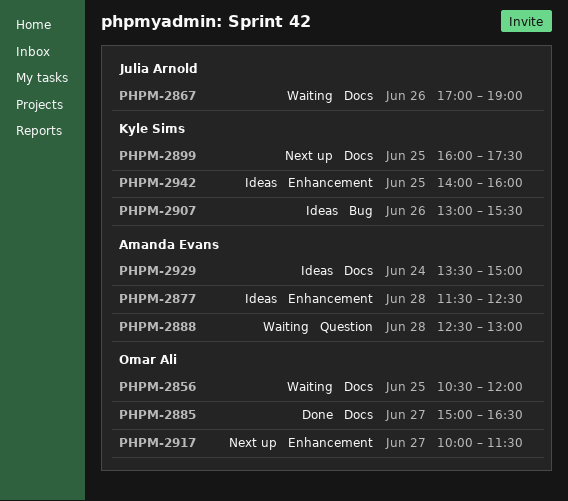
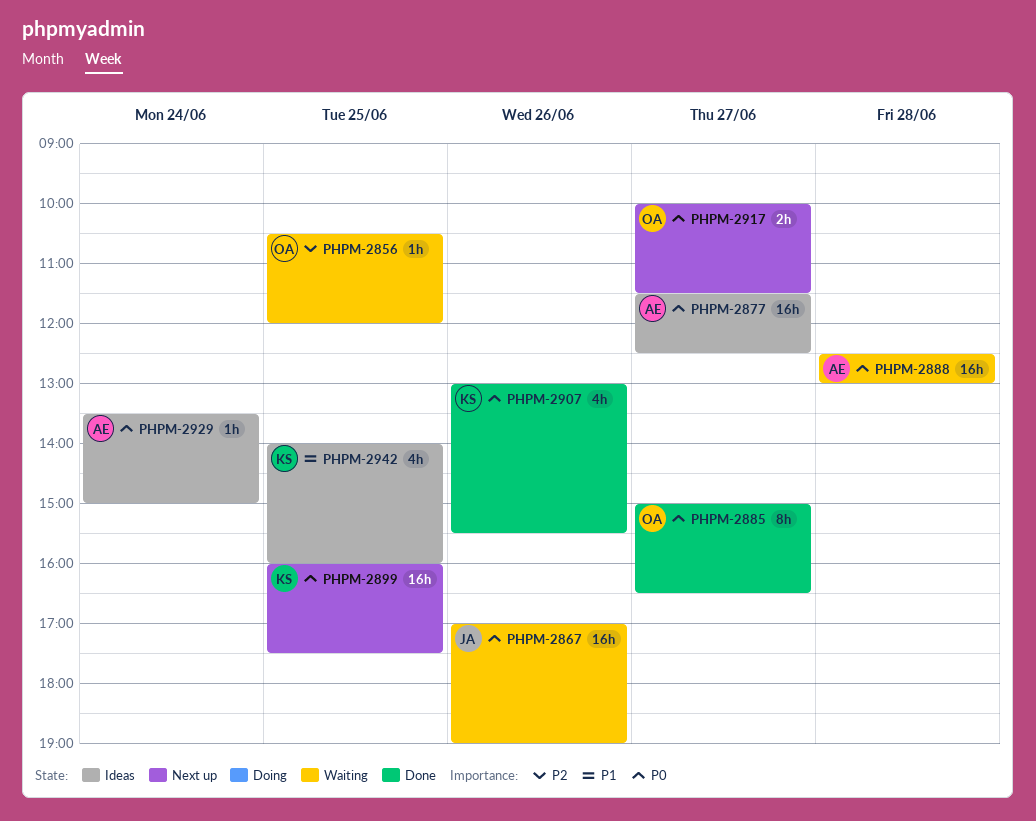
PHPM-2877, day: Jun 28 -> Jun 27
PHPM-2907, status: Ideas -> Done

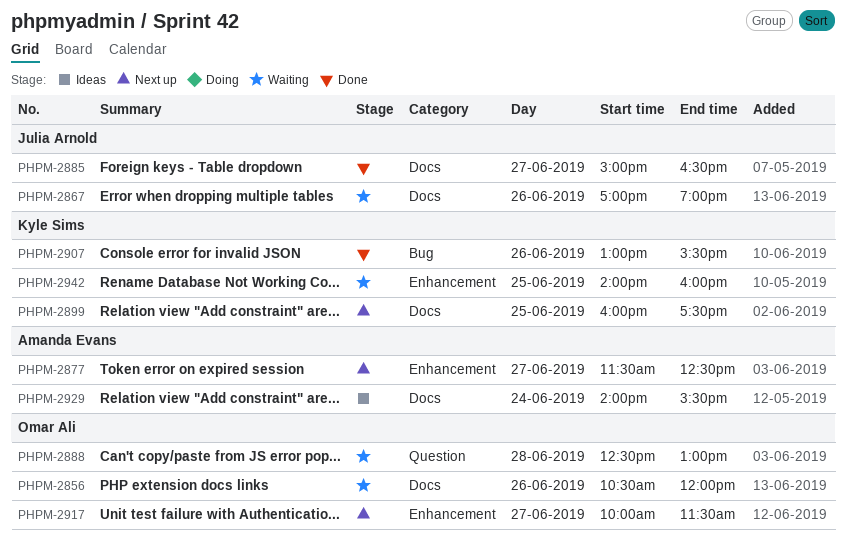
PHPM-2856, day: Jun 25 -> Jun 26
PHPM-2877, status: Ideas -> Next up
PHPM-2885, owner: Omar Ali -> Julia Arnold
PHPM-2888, owner: Amanda Evans -> Omar Ali
PHPM-2929, begins: 13:30 -> 14:00
PHPM-2929, ends: 15:00 -> 15:30
PHPM-2942, status: Ideas -> Waiting

